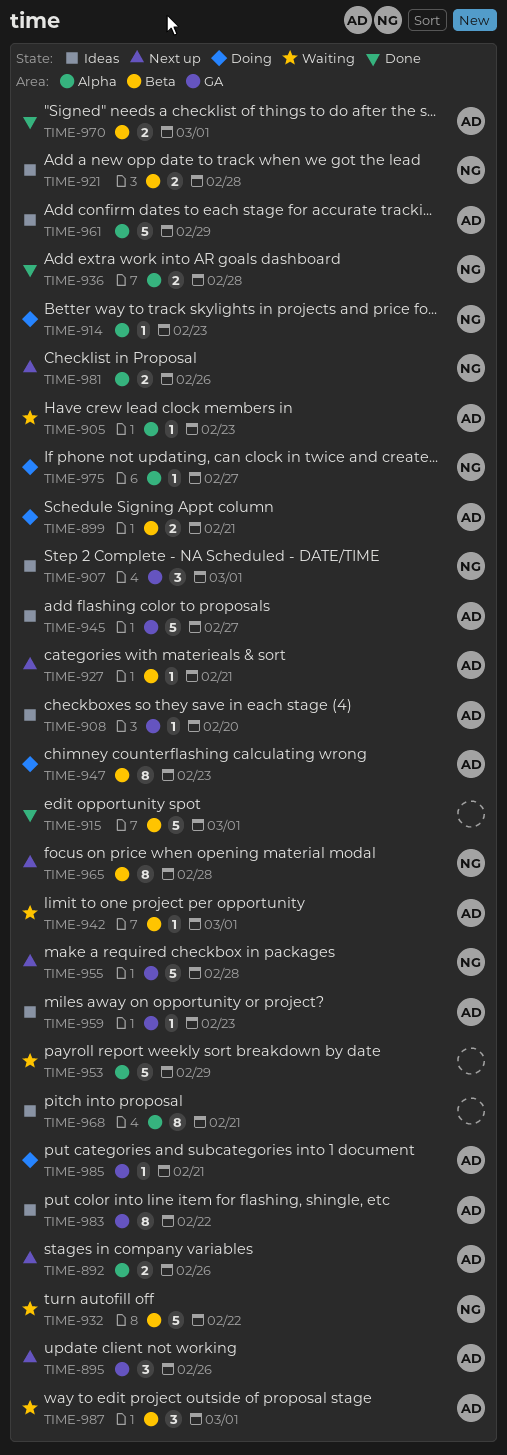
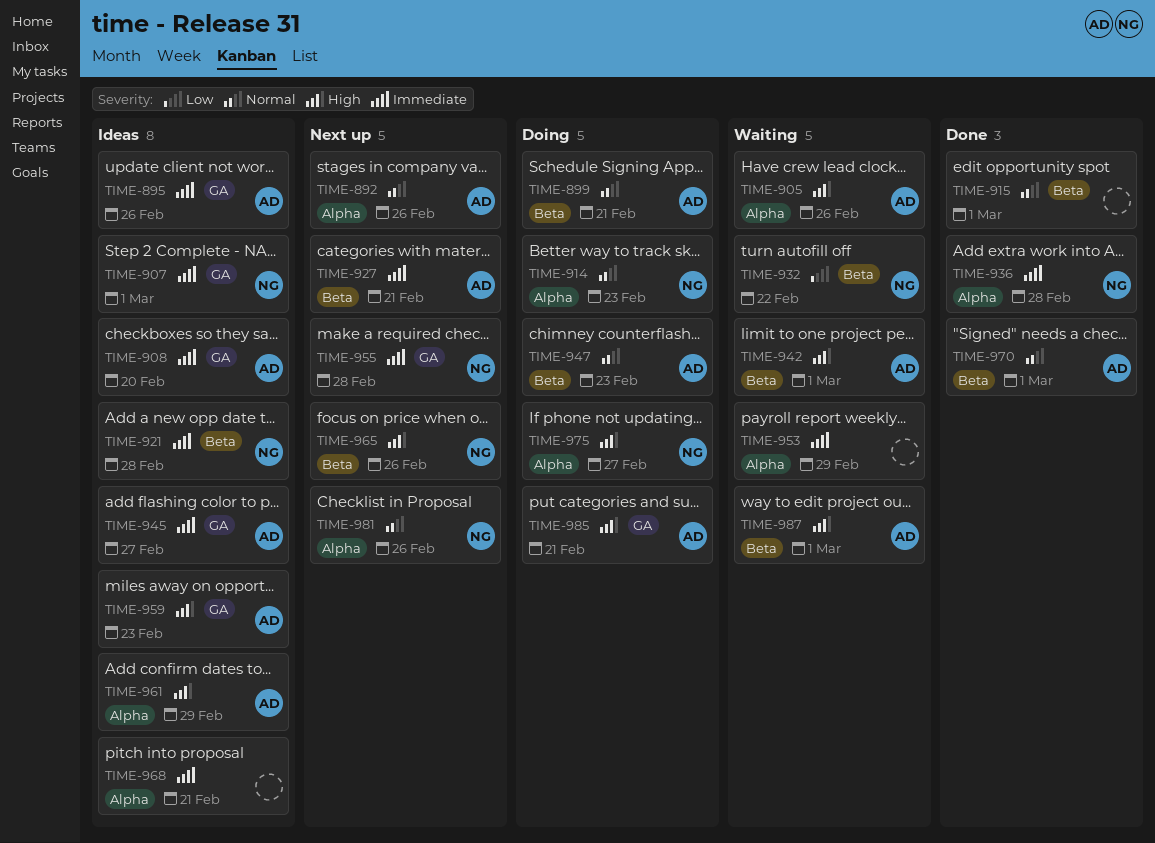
TIME-895, status: Next up -> Ideas
TIME-905, due: Feb 23 -> Feb 26
TIME-965, due: Feb 28 -> Feb 26
TIME-983: present -> none

